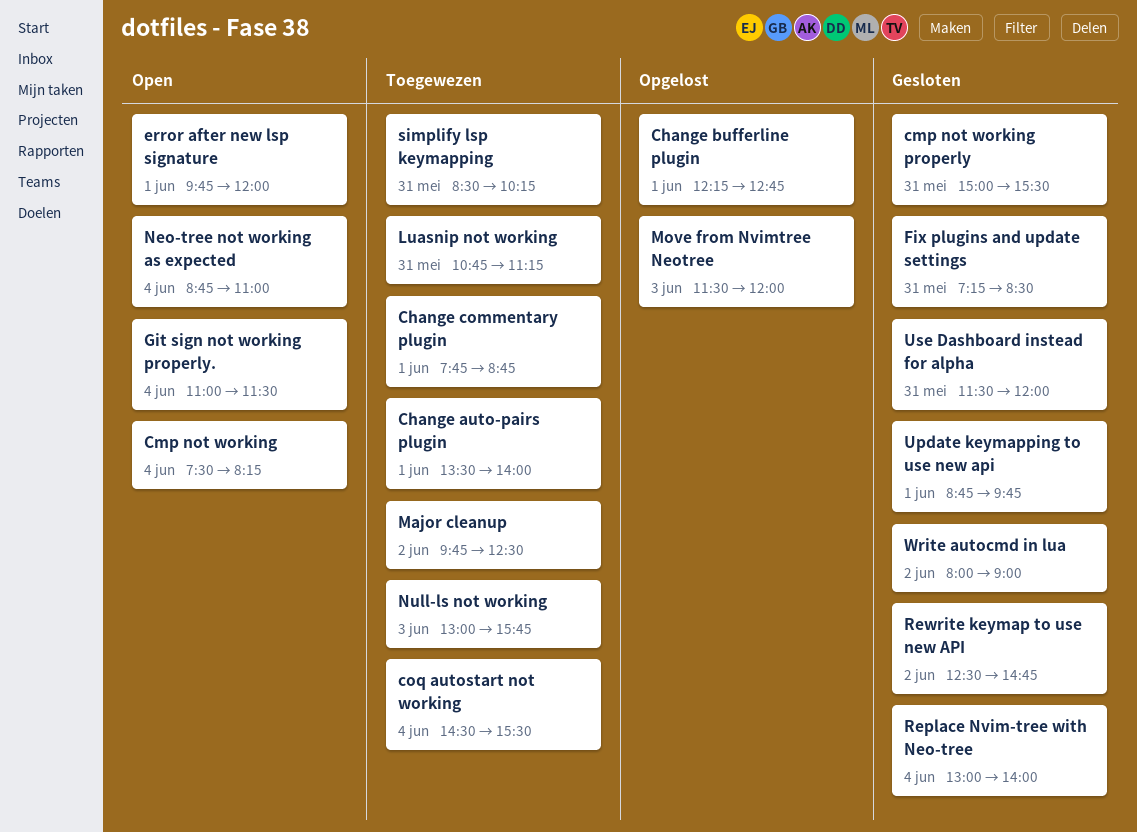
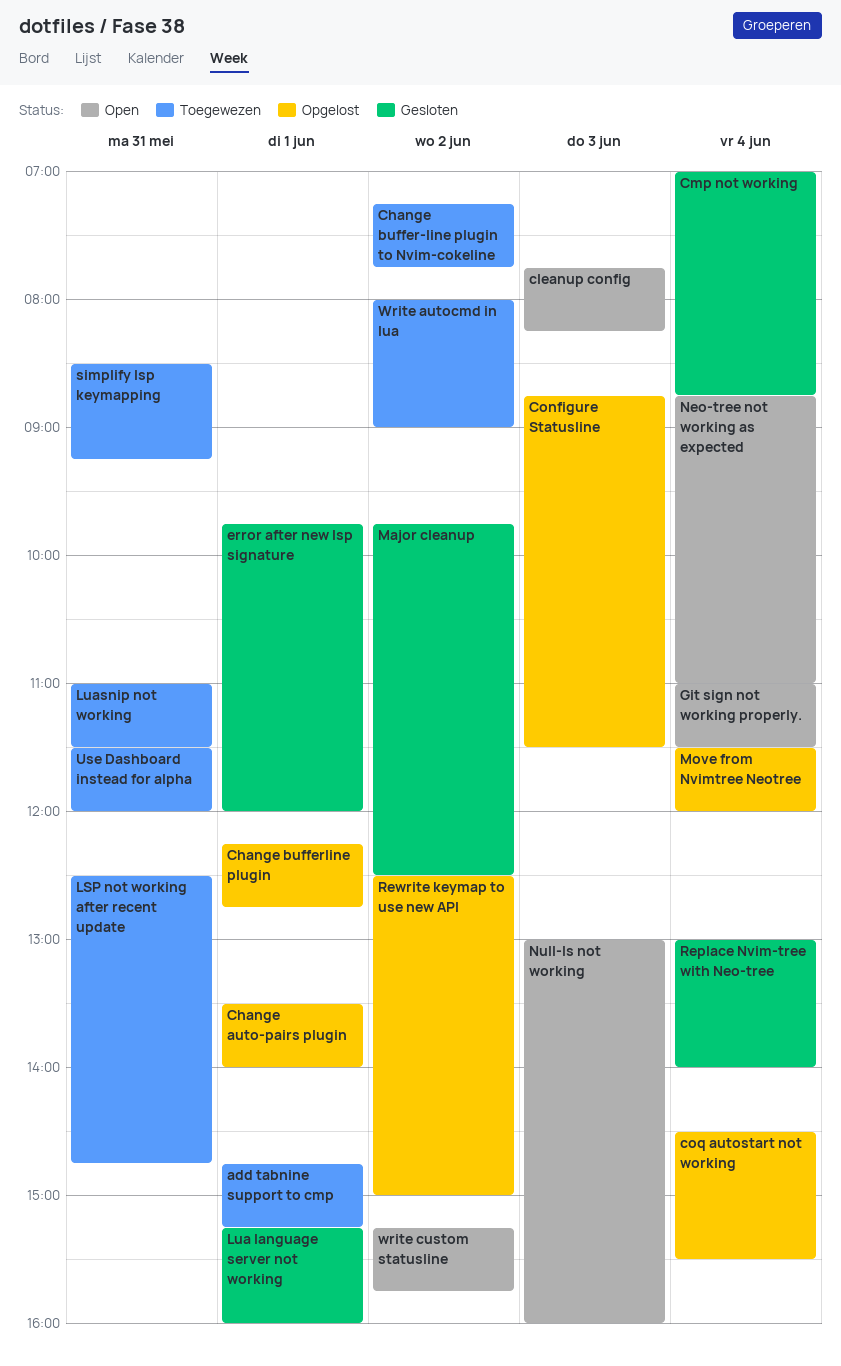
add tabnine support to cmp: none -> present
Change auto-pairs plugin, status: Toegewezen -> Opgelost
Change buffer-line plugin to Nvim-cokeline: none -> present
Change commentary plugin: present -> none
cleanup config: none -> present
Cmp not working, status: Open -> Gesloten
Cmp not working, begins: 07:30 -> 07:00
Cmp not working, ends: 08:15 -> 08:45
cmp not working properly: present -> none
Configure Statusline: none -> present
coq autostart not working, status: Toegewezen -> Opgelost
error after new lsp signature, status: Open -> Gesloten
Fix plugins and update settings: present -> none
LSP not working after recent update: none -> present
Lua language server not working: none -> present
Luasnip not working, begins: 10:45 -> 11:00
Luasnip not working, ends: 11:15 -> 11:30
Major cleanup, status: Toegewezen -> Gesloten
Move from Nvimtree Neotree, day: Jun 3 -> Jun 4
Null-ls not working, status: Toegewezen -> Open
Null-ls not working, ends: 15:45 -> 16:00
Rewrite keymap to use new API, status: Gesloten -> Opgelost
Rewrite keymap to use new API, ends: 14:45 -> 15:00
simplify lsp keymapping, ends: 10:15 -> 09:15
Update keymapping to use new api: present -> none
Use Dashboard instead for alpha, status: Gesloten -> Toegewezen
Write autocmd in lua, status: Gesloten -> Toegewezen
write custom statusline: none -> present

